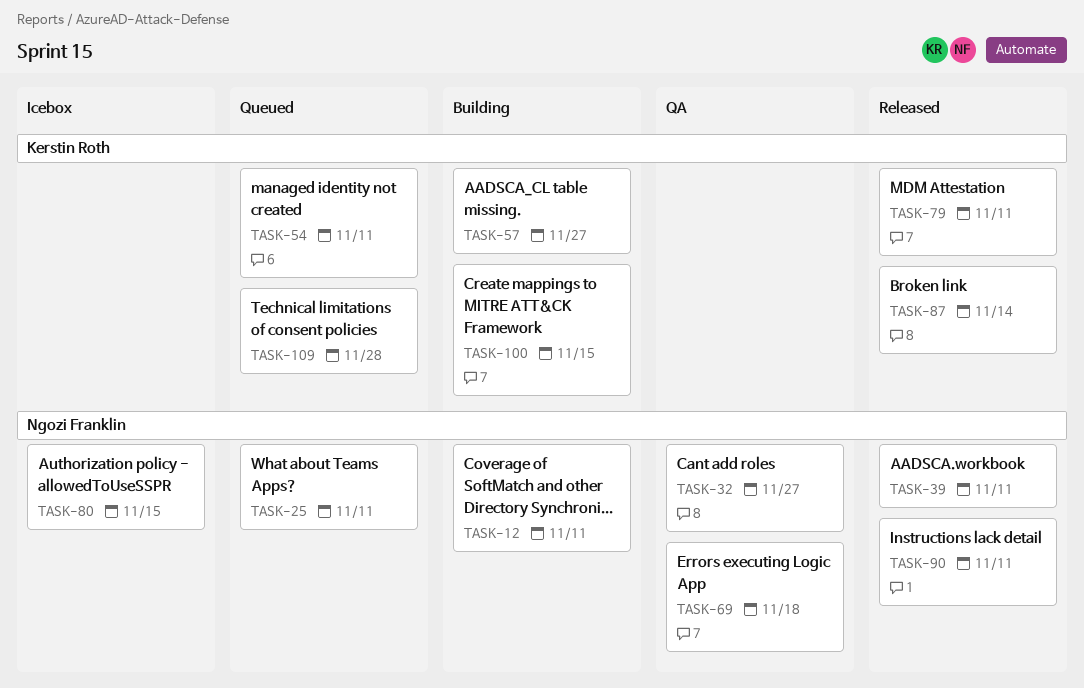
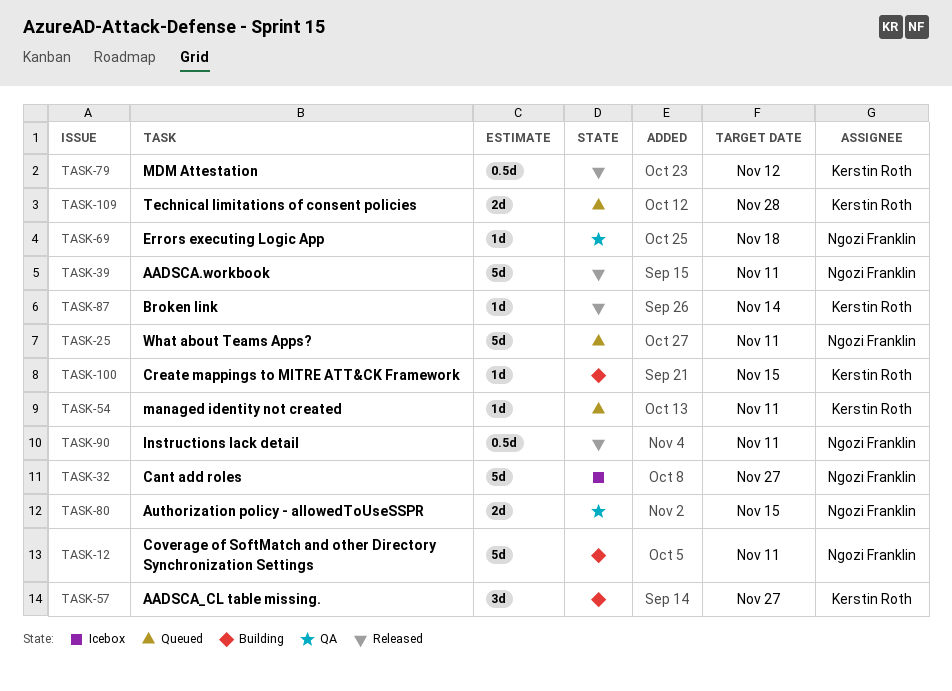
TASK-32, status: QA -> Icebox
TASK-79, due: Nov 11 -> Nov 12
TASK-80, status: Icebox -> QA

